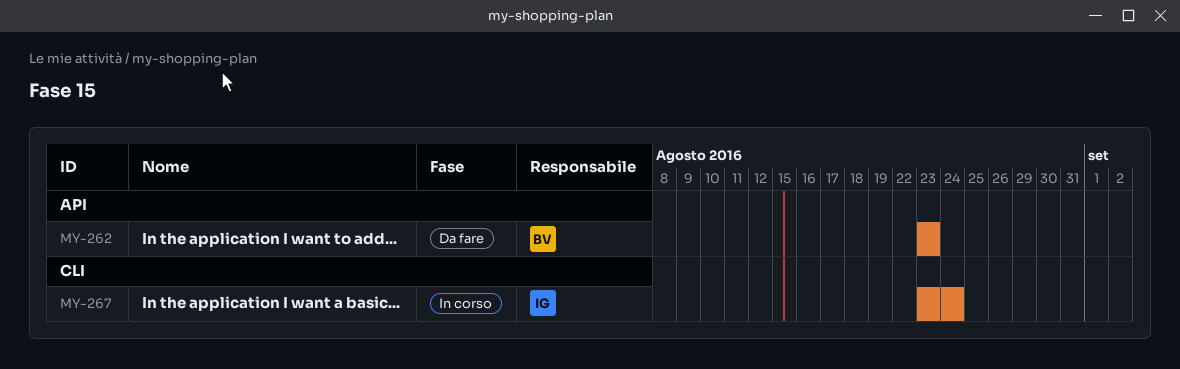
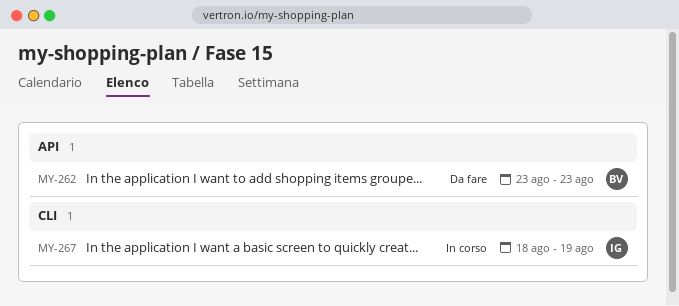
MY-267, start: Aug 23 -> Aug 18
MY-267, due: Aug 24 -> Aug 19

